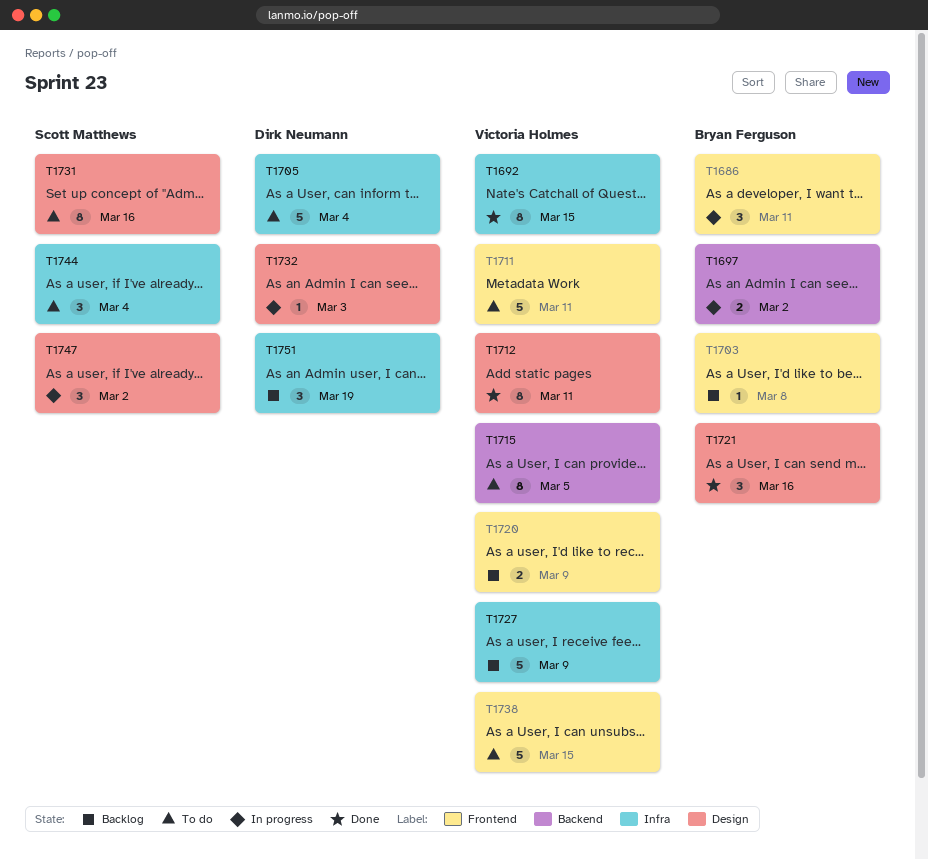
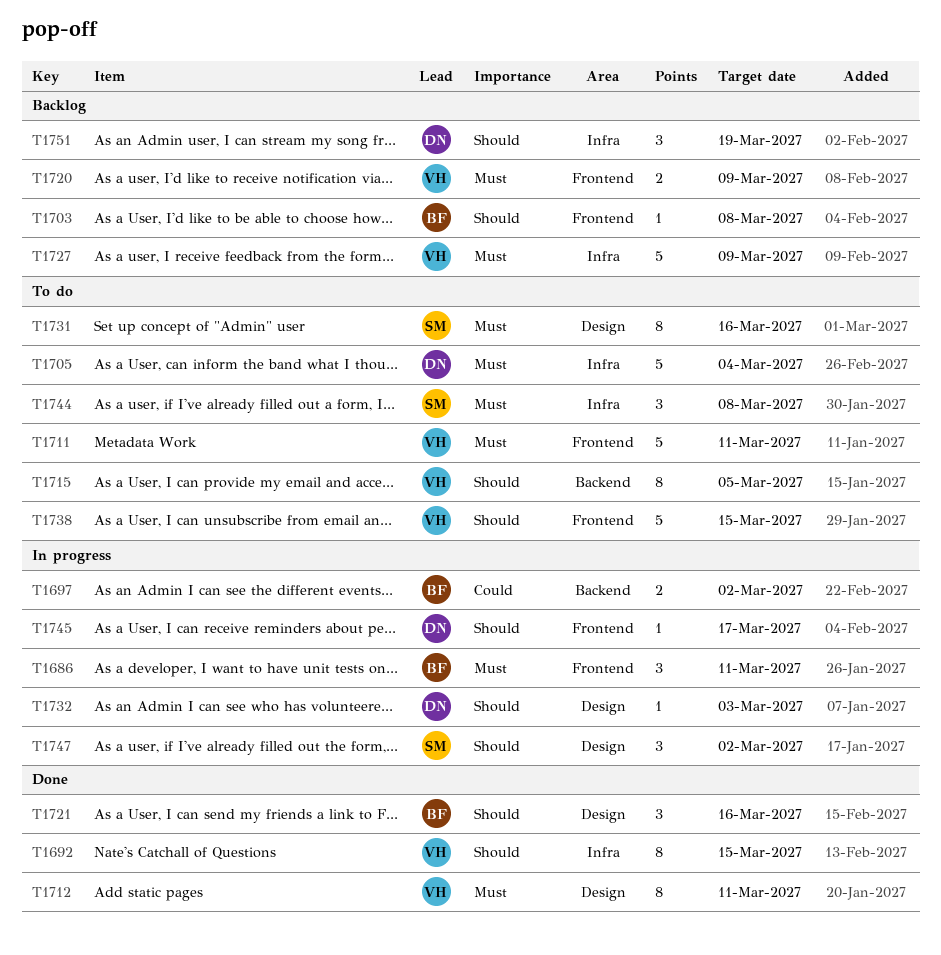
T1744, due: Mar 4 -> Mar 8
T1745: none -> present

